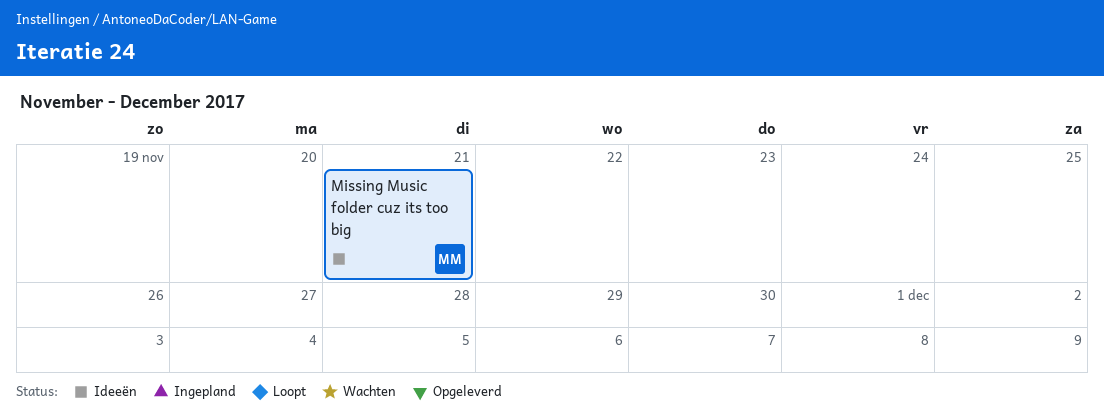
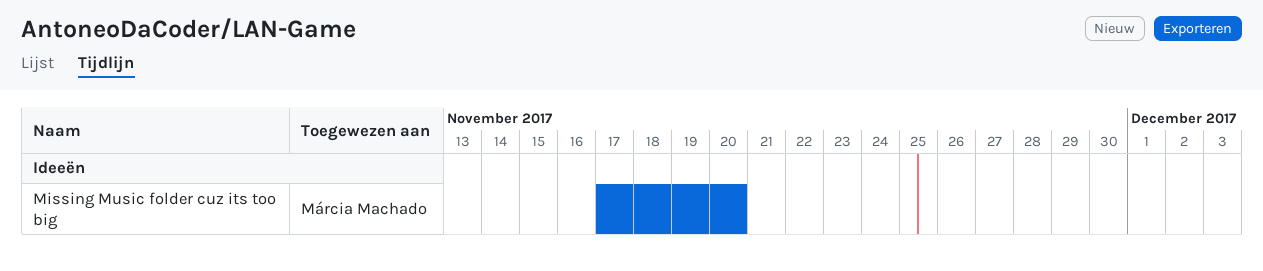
Missing Music folder cuz its too big, due: Nov 21 -> Nov 20

